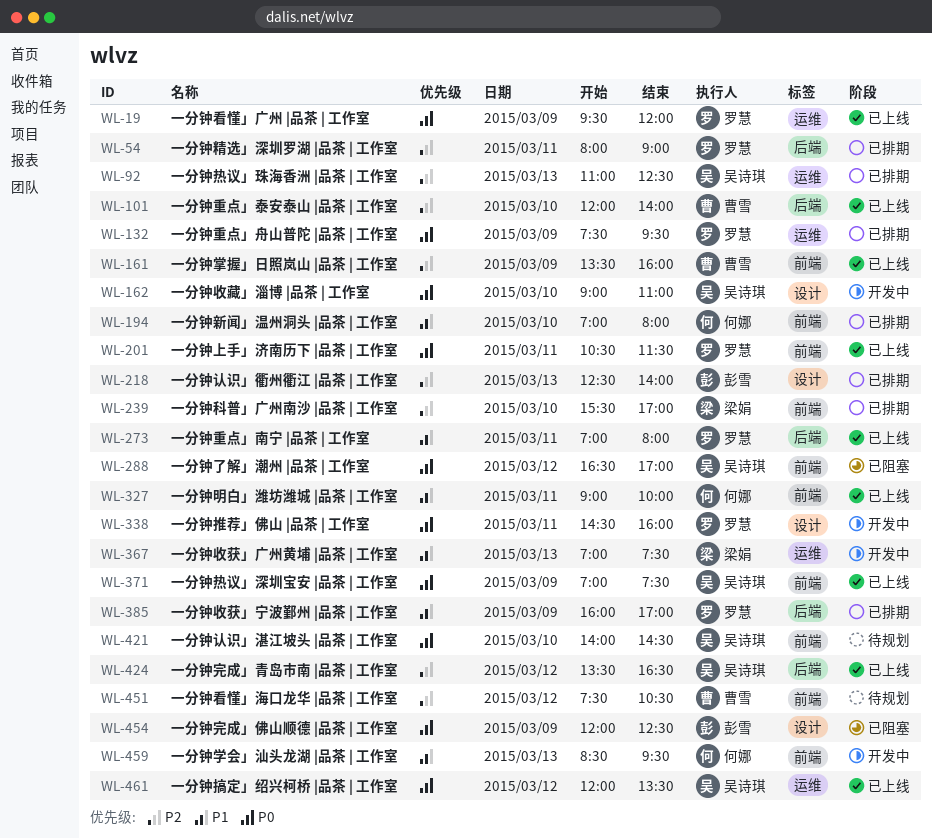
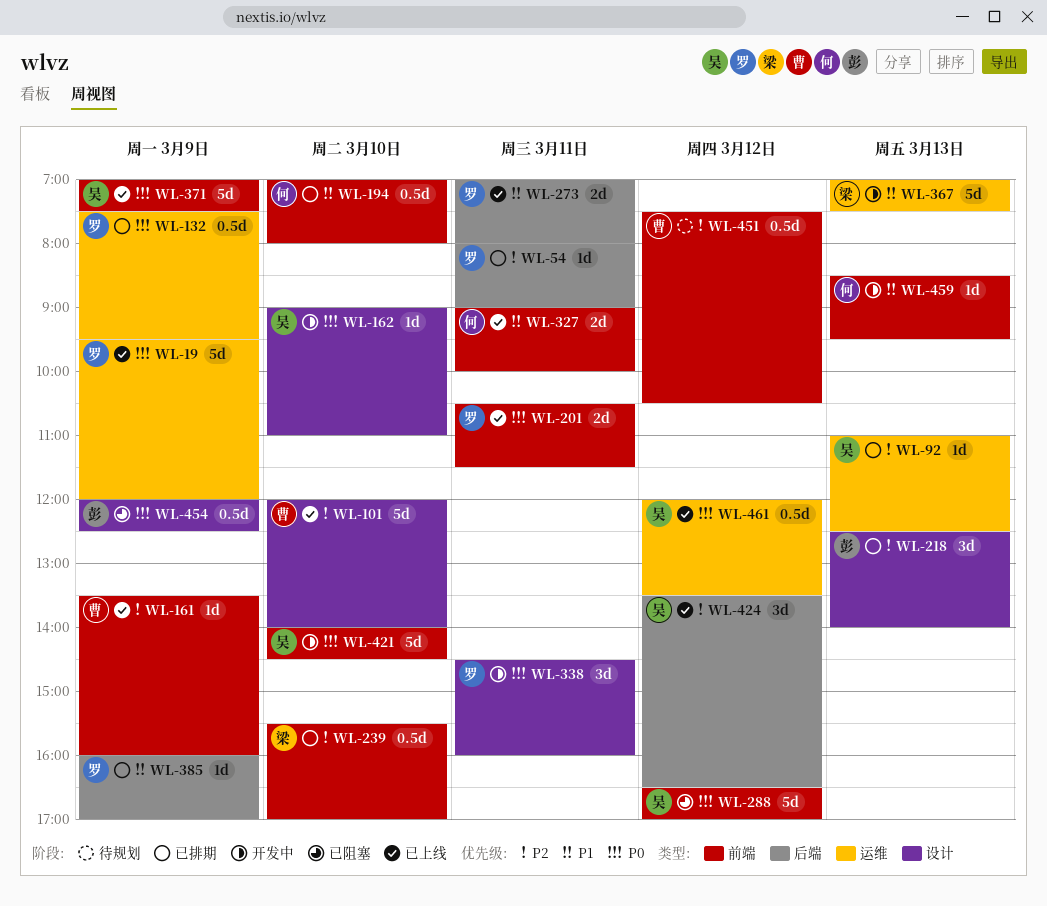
WL-101, label: 后端 -> 设计
WL-421, status: 待规划 -> 开发中

